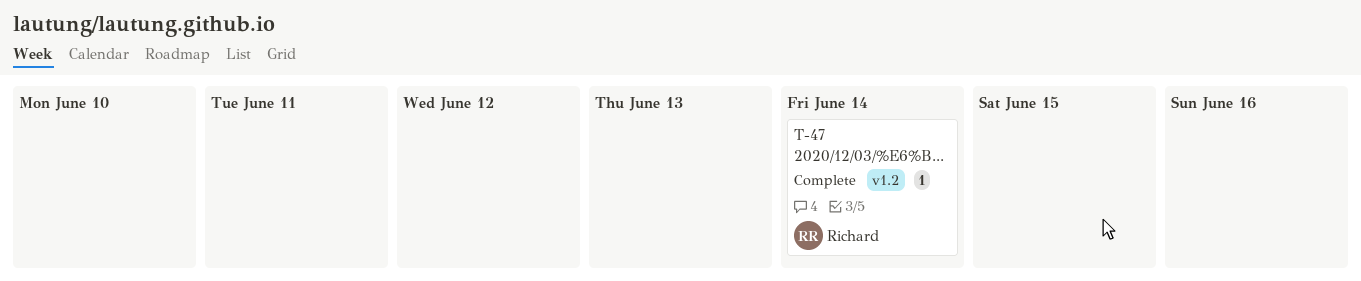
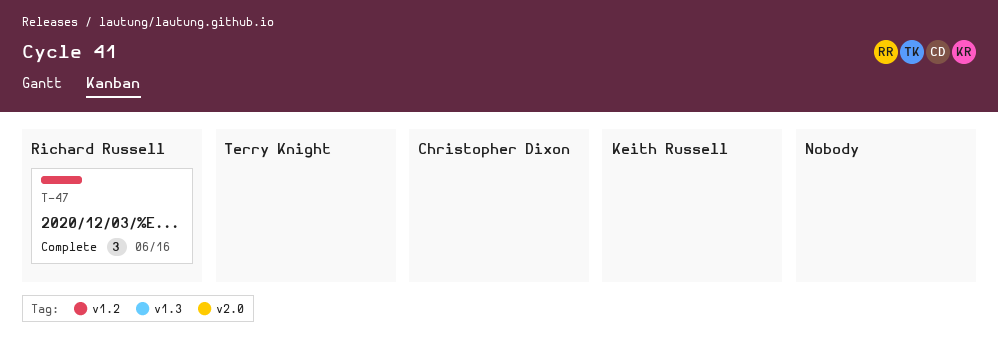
T-47, estimate: 1 -> 3
T-47, due: Jun 14 -> Jun 16

